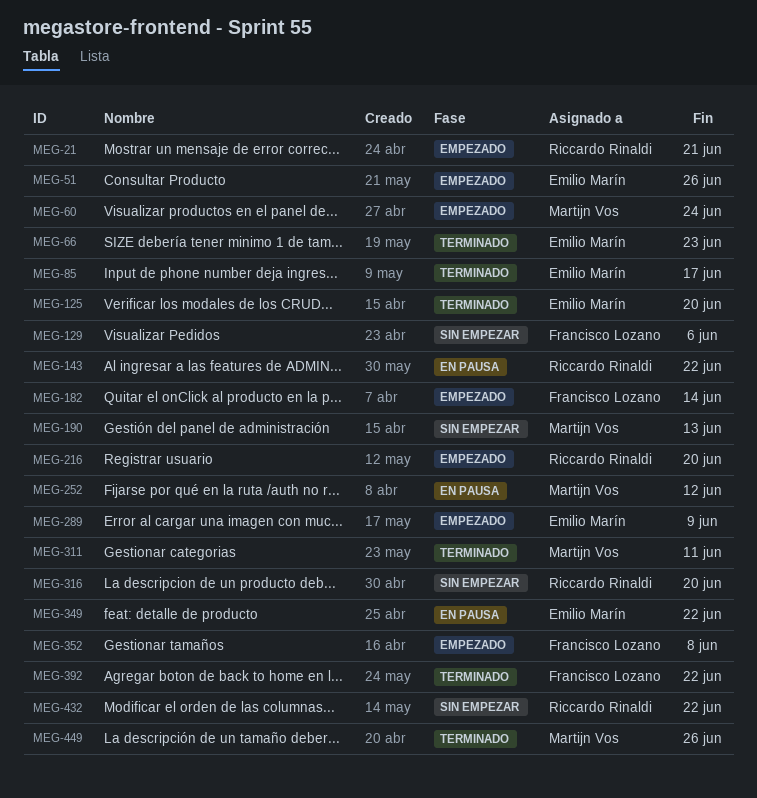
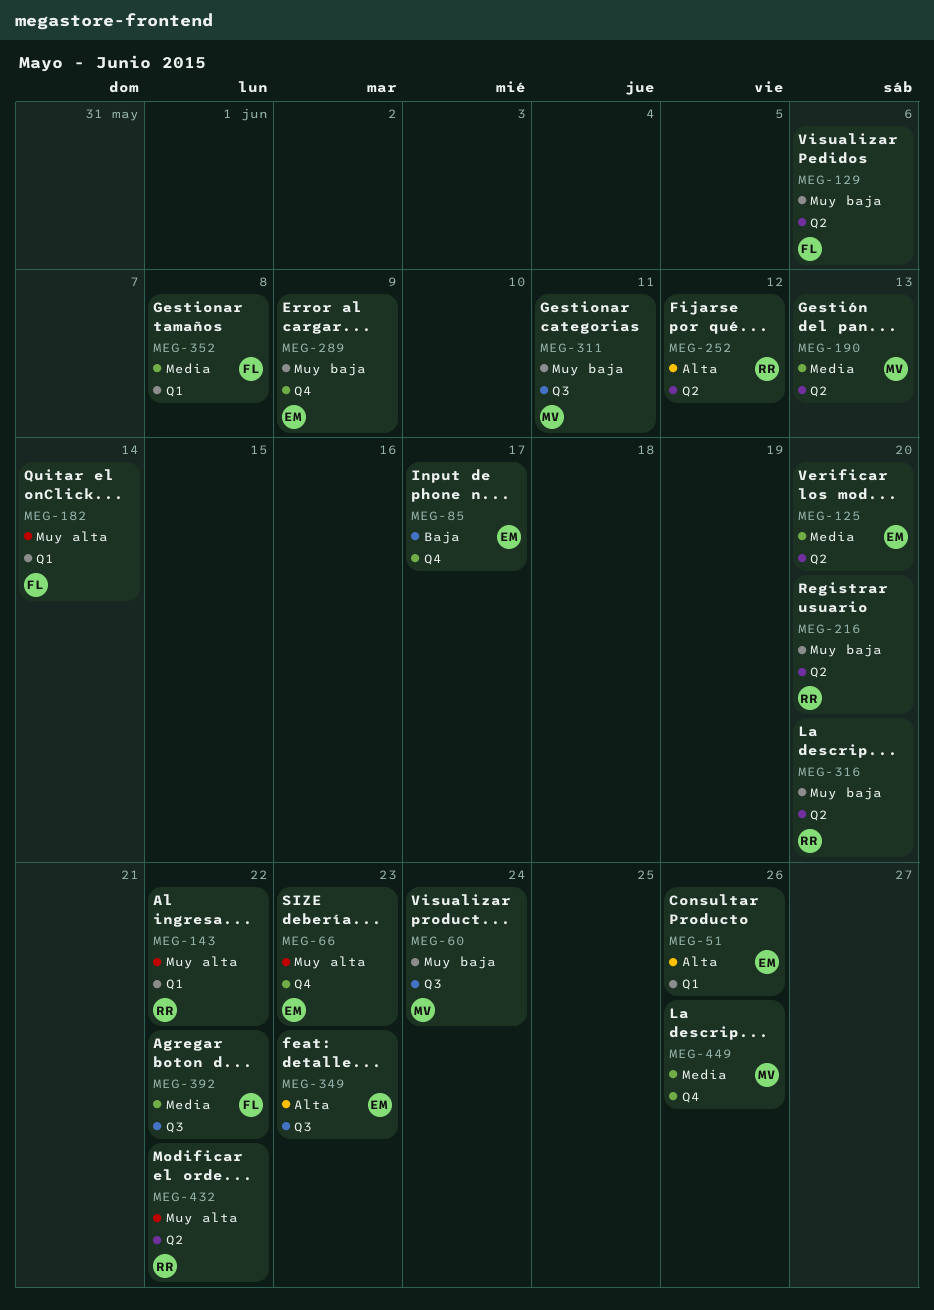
MEG-21: present -> none
MEG-252, owner: Martijn Vos -> Riccardo Rinaldi
MEG-349, due: Jun 22 -> Jun 23

